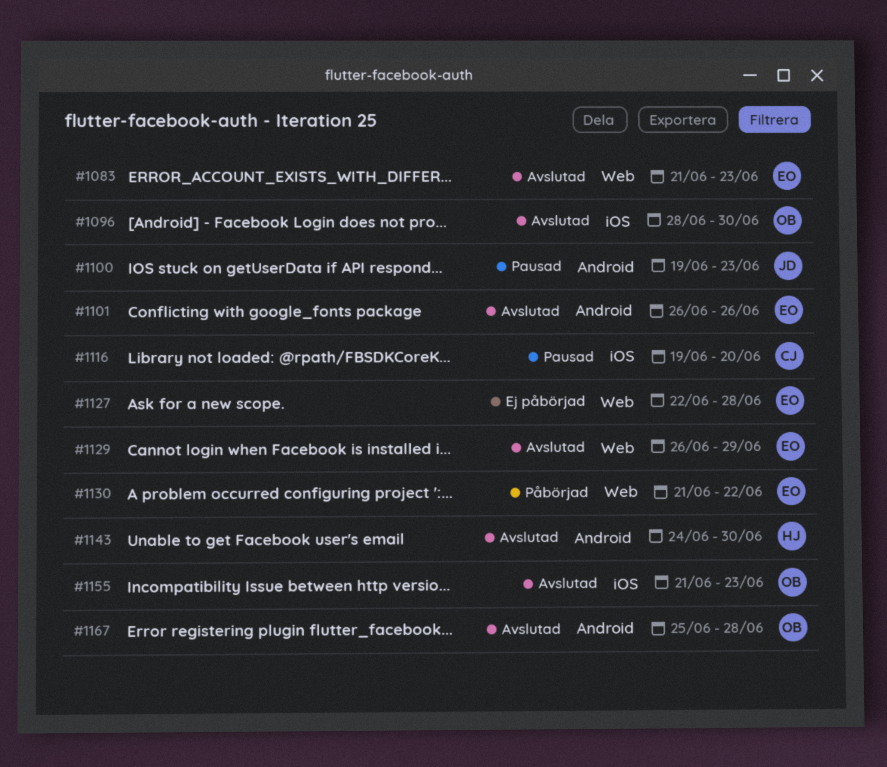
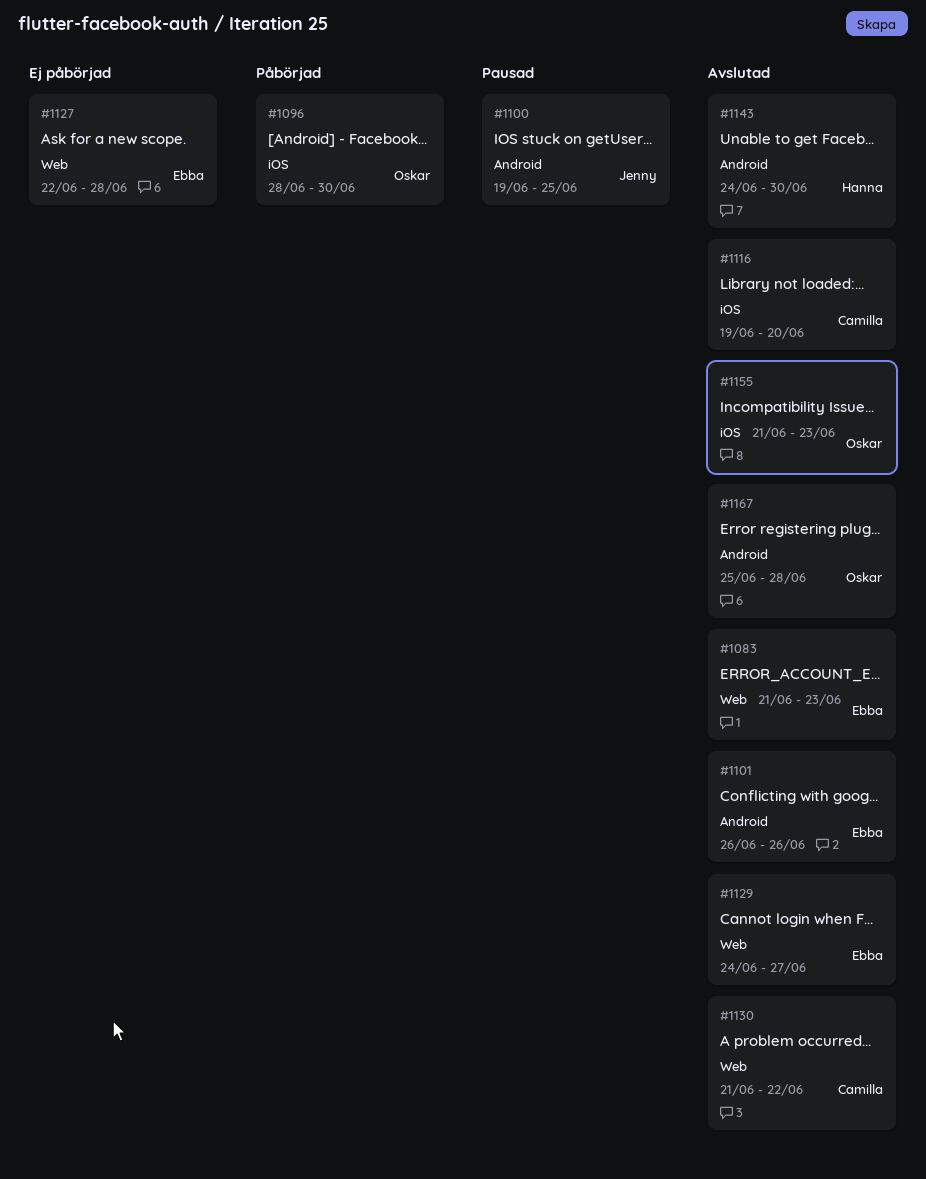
#1096, status: Avslutad -> Påbörjad
#1100, due: Jun 23 -> Jun 25
#1116, status: Pausad -> Avslutad
#1129, start: Jun 26 -> Jun 24
#1129, due: Jun 29 -> Jun 27
#1130, status: Påbörjad -> Avslutad
#1130, owner: Ebba -> Camilla

